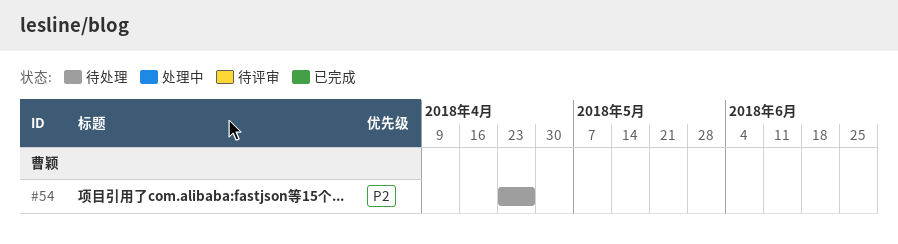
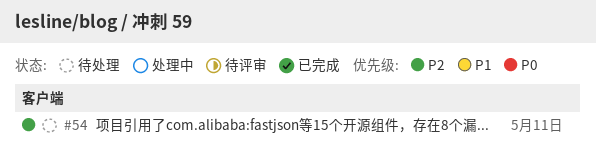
#54, due: Apr 27 -> May 11

